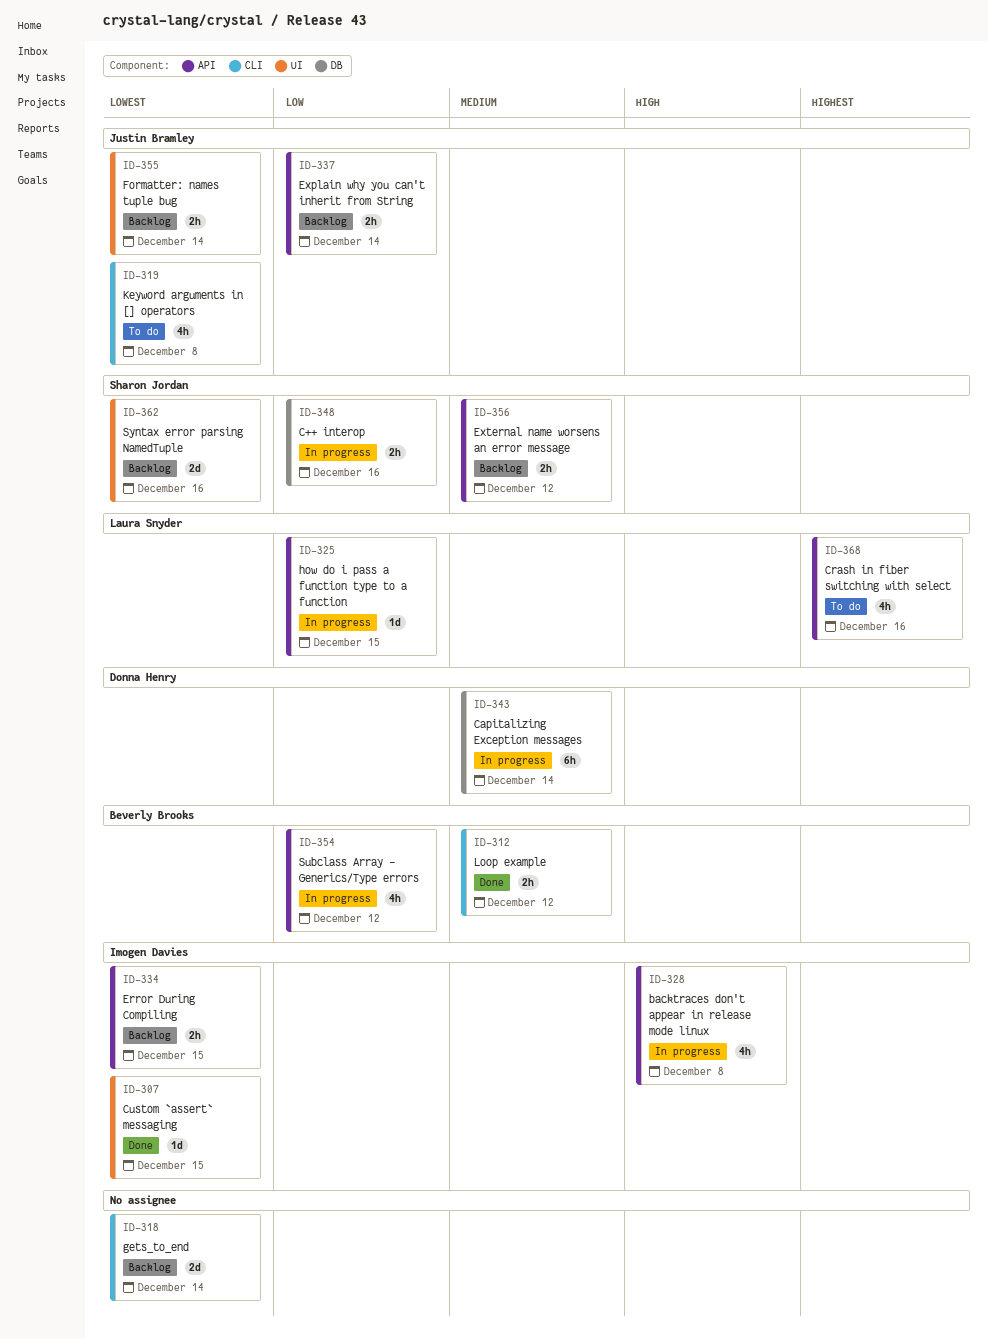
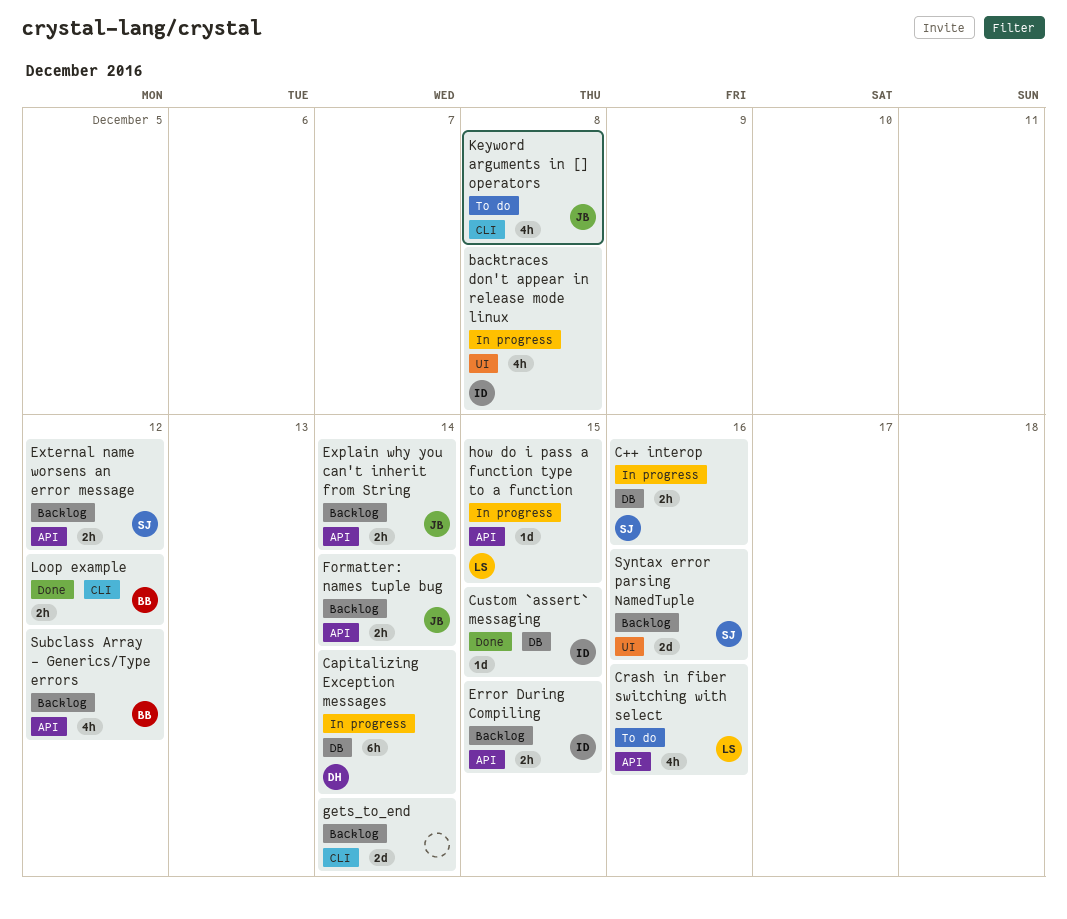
backtraces don't appear in release mode linux, label: API -> UI
Custom `assert` messaging, label: UI -> DB
Formatter: names tuple bug, label: UI -> API
Subclass Array - Generics/Type errors, status: In progress -> Backlog

